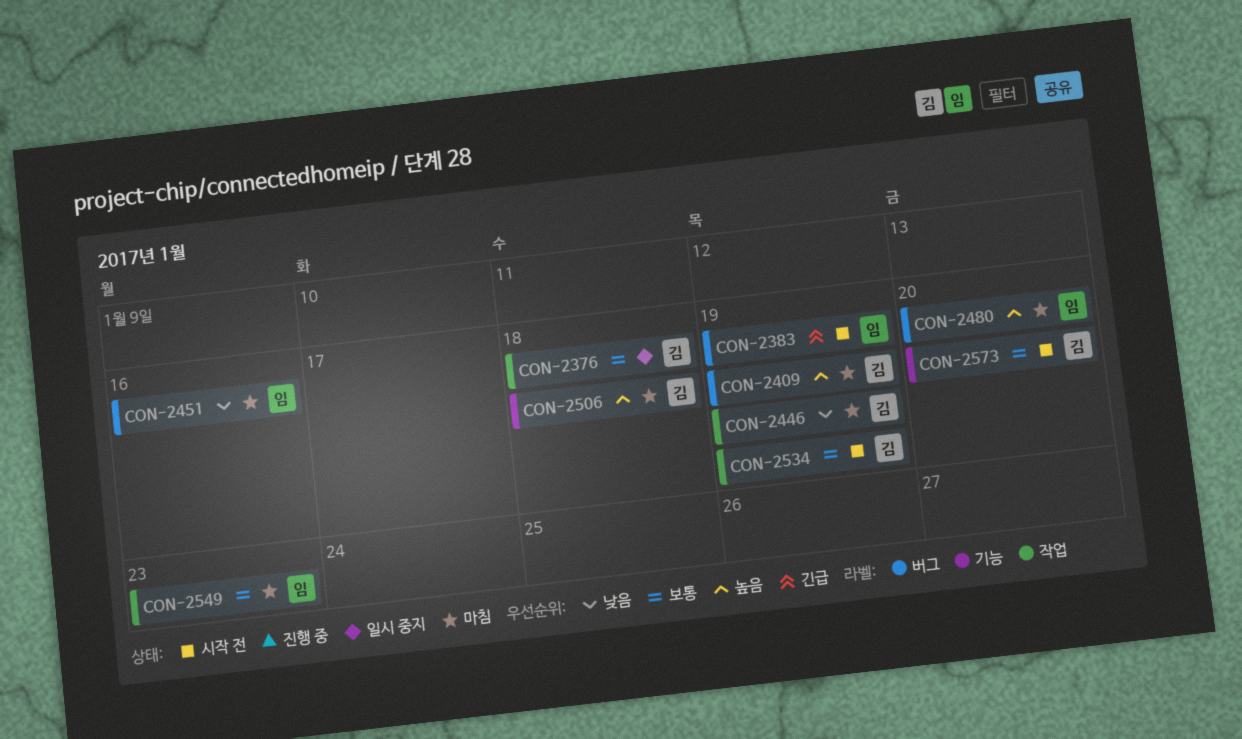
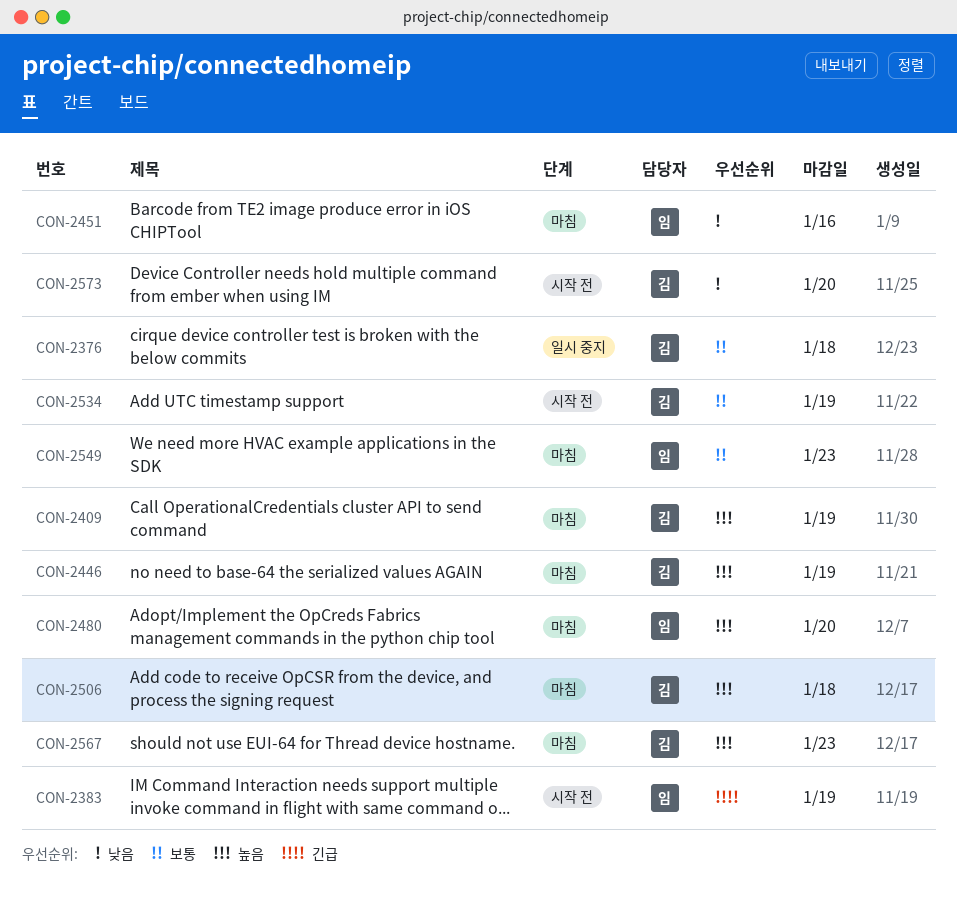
CON-2446, priority: 낮음 -> 높음
CON-2567: none -> present
CON-2573, priority: 보통 -> 낮음

